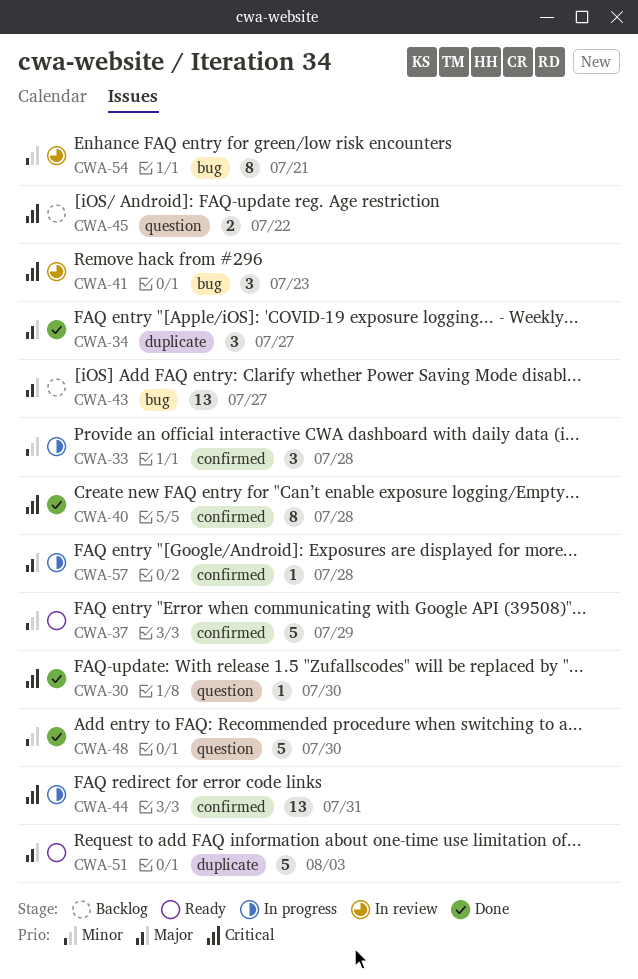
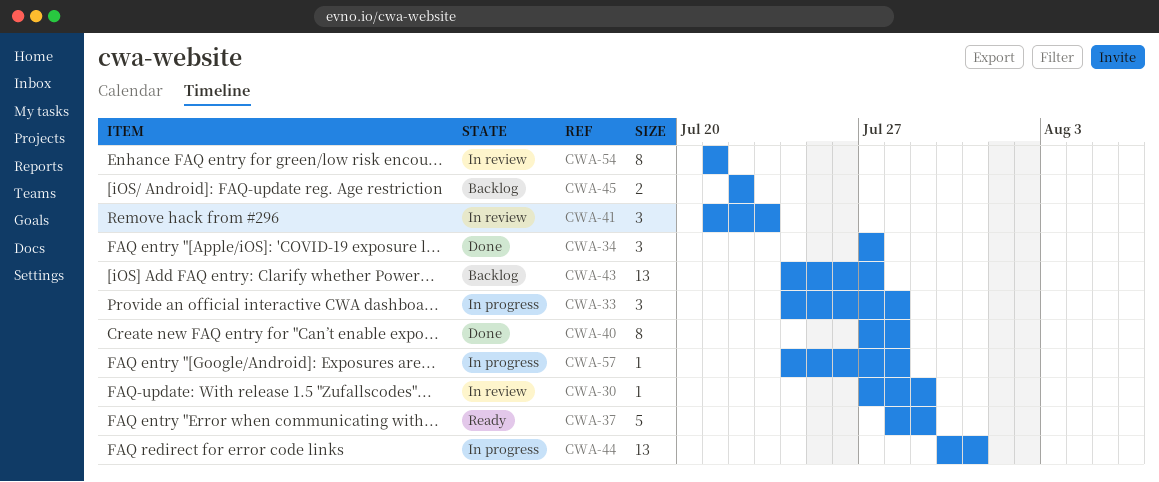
CWA-30, status: Done -> In review
CWA-30, due: Jul 30 -> Jul 29
CWA-48: present -> none
CWA-51: present -> none

